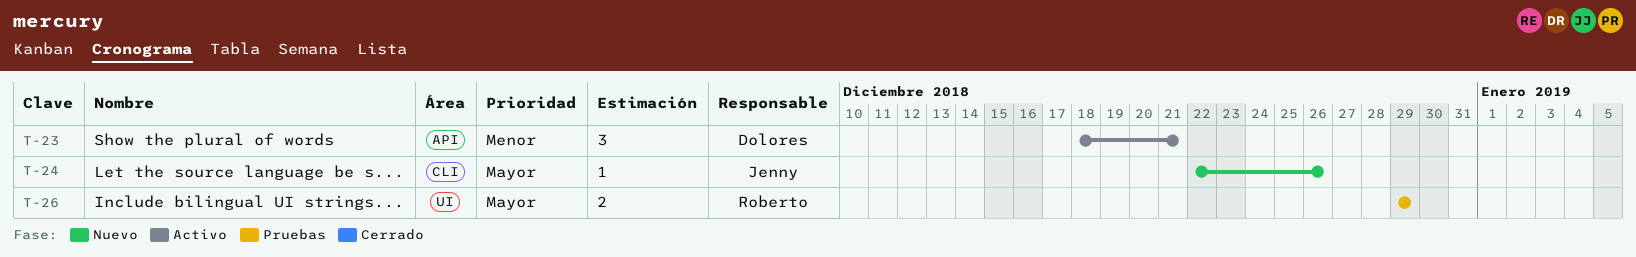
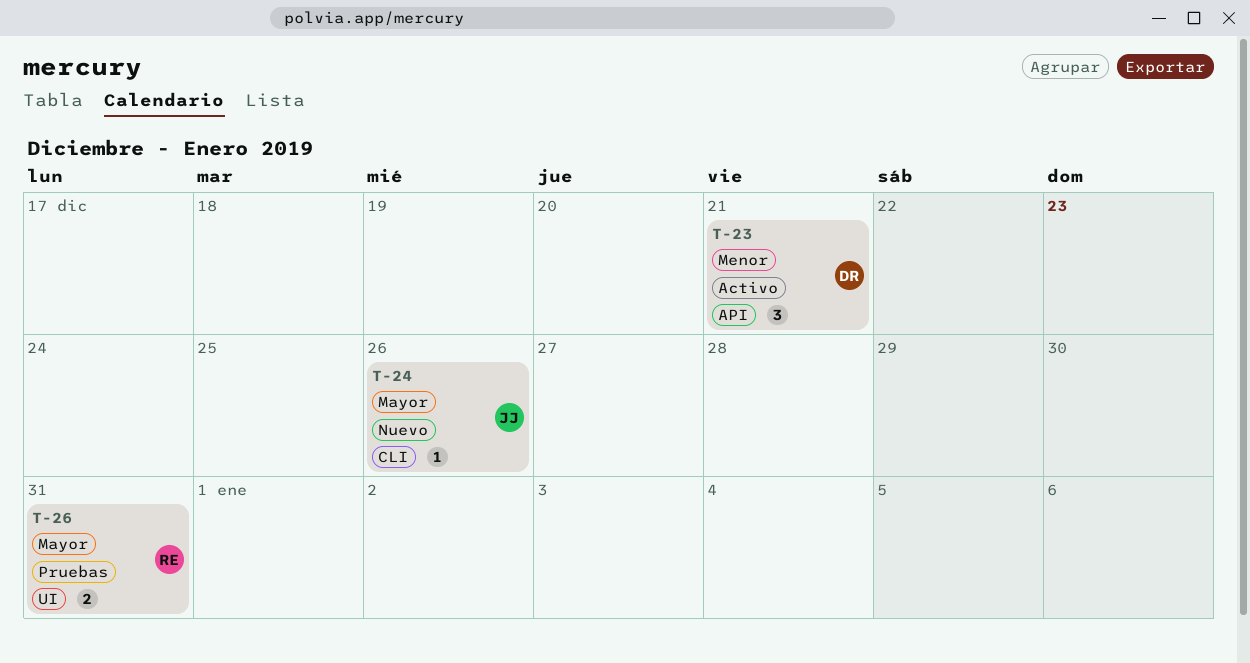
T-26, due: Dec 29 -> Dec 31

